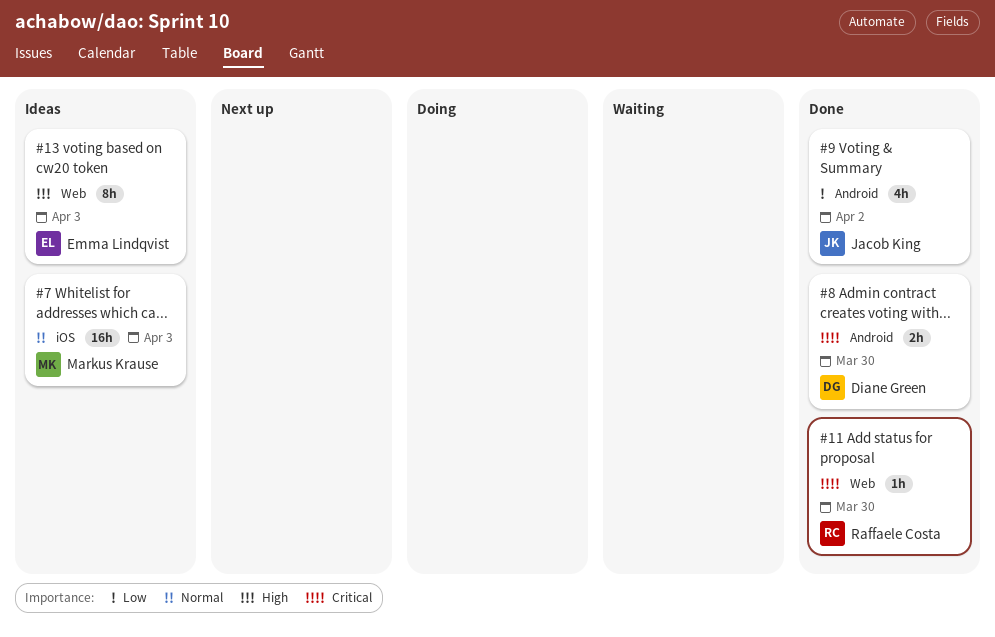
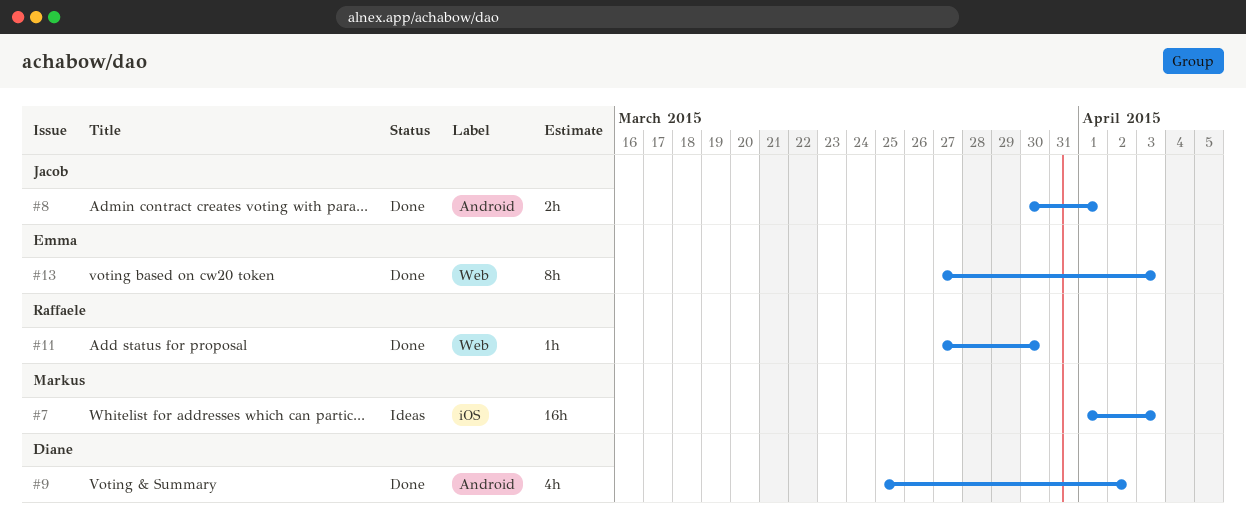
#8, owner: Diane Green -> Jacob King
#8, due: Mar 30 -> Apr 1
#9, owner: Jacob King -> Diane Green
#13, status: Ideas -> Done

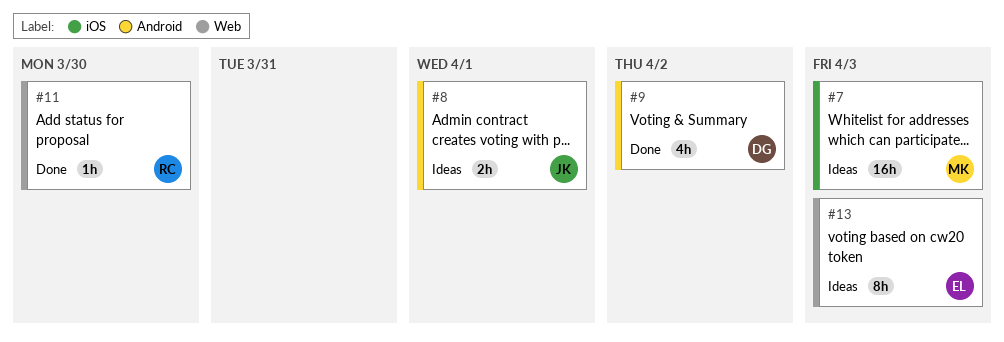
#8, status: Done -> Ideas
#13, status: Done -> Ideas

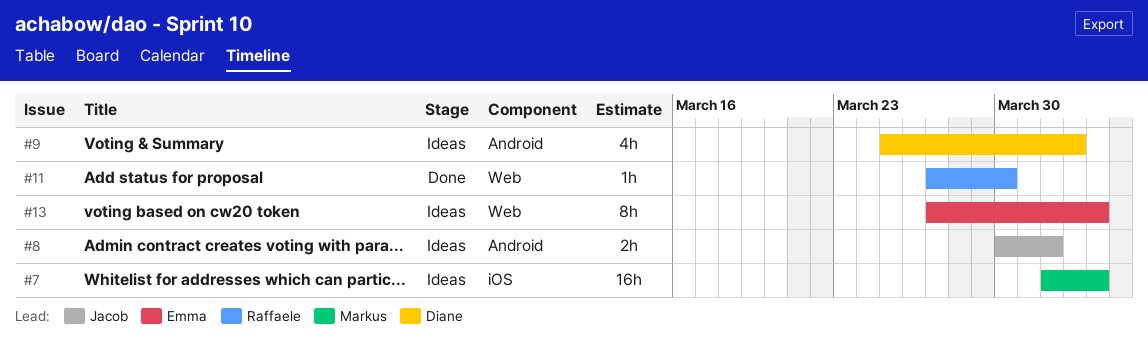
#9, status: Done -> Ideas

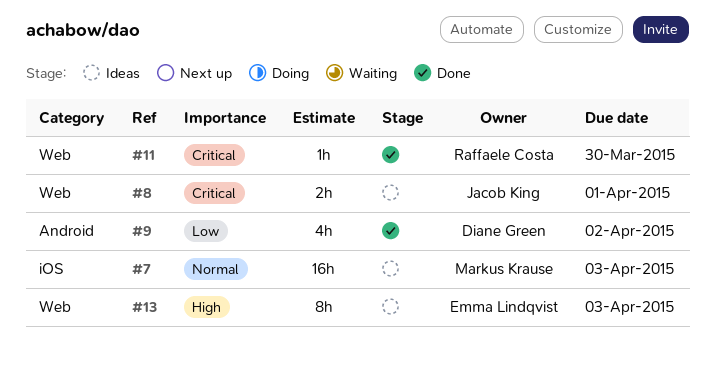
#8, label: Android -> Web
#9, status: Ideas -> Done

